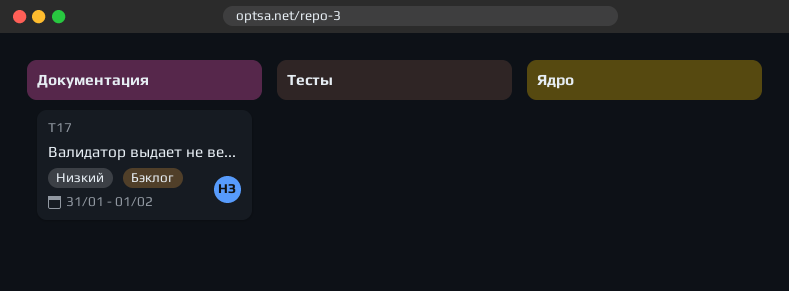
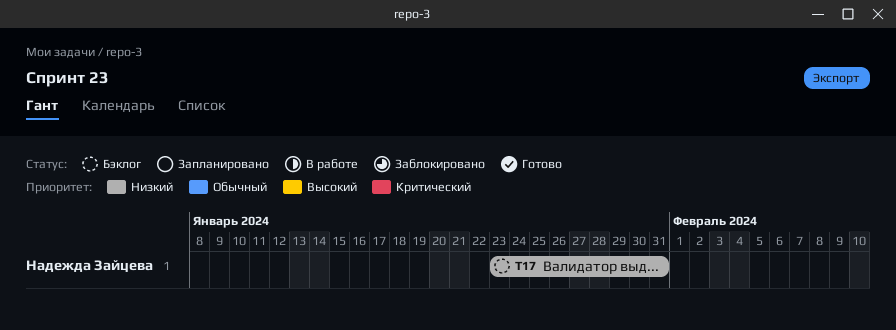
T17, start: Jan 31 -> Jan 23
T17, due: Feb 1 -> Jan 31

